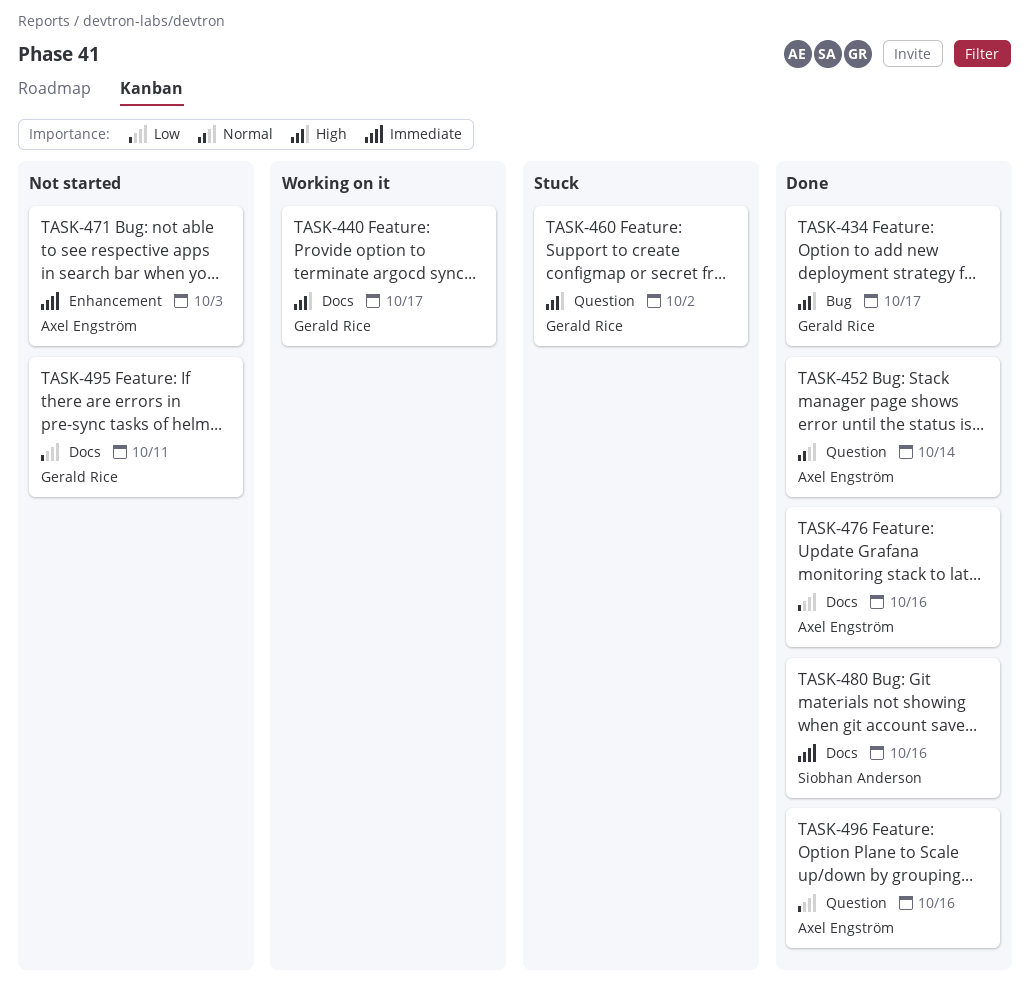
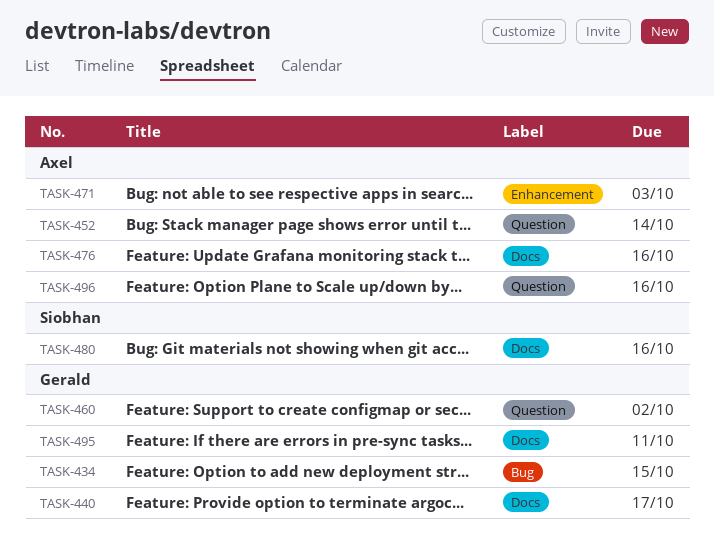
TASK-434, due: Oct 17 -> Oct 15

